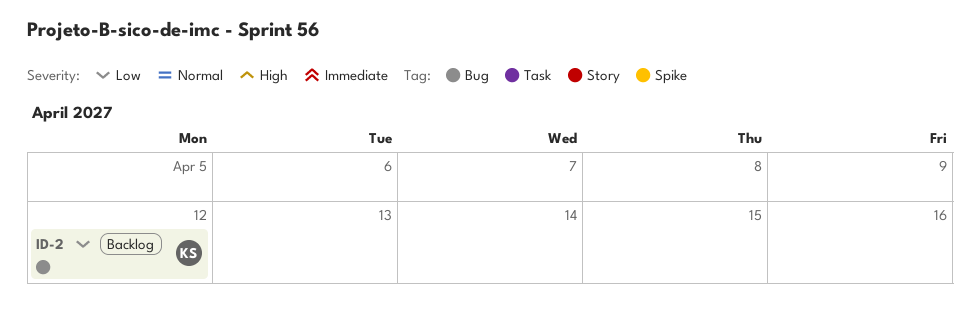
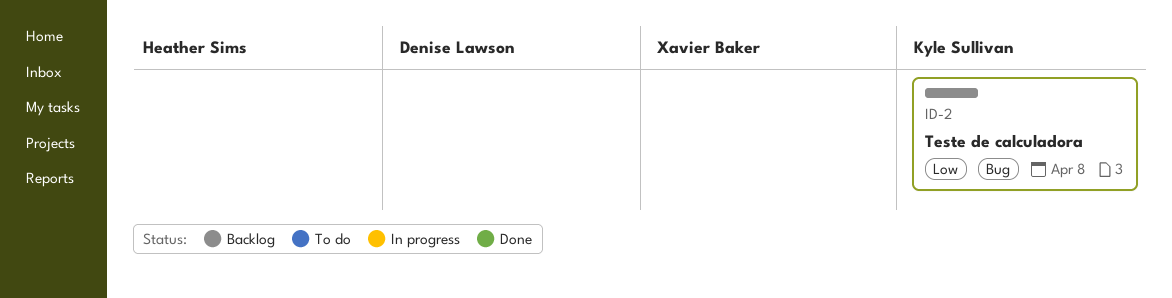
ID-2, due: Apr 12 -> Apr 8

